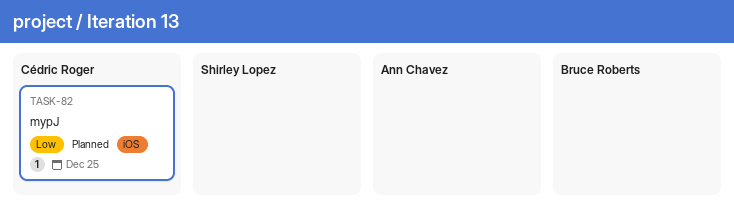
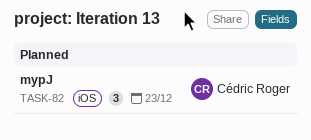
TASK-82, estimate: 1 -> 3
TASK-82, due: Dec 25 -> Dec 23

